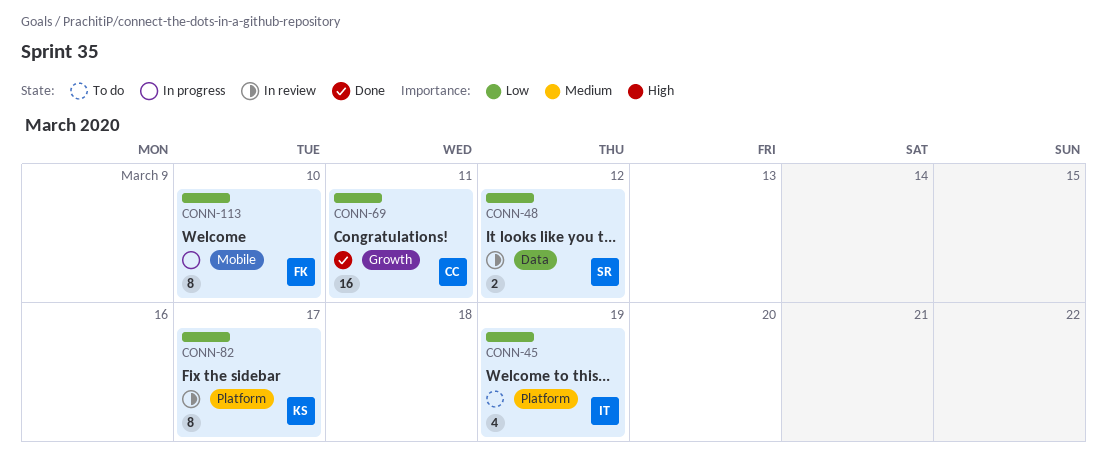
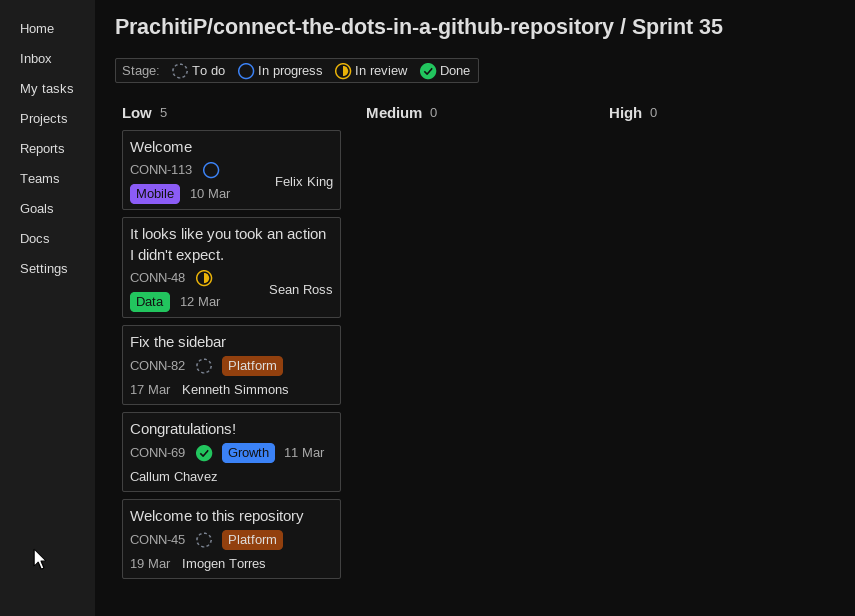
CONN-82, status: In review -> To do

